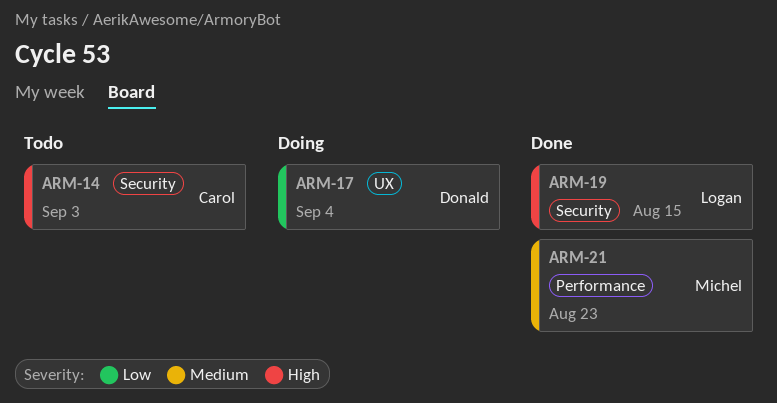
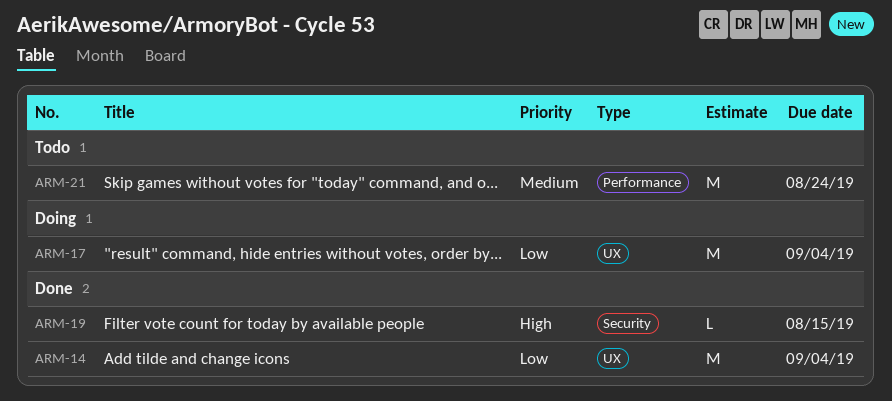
ARM-14, status: Todo -> Done
ARM-14, priority: High -> Low
ARM-14, label: Security -> UX
ARM-14, due: Sep 3 -> Sep 4
ARM-21, status: Done -> Todo
ARM-21, due: Aug 23 -> Aug 24

